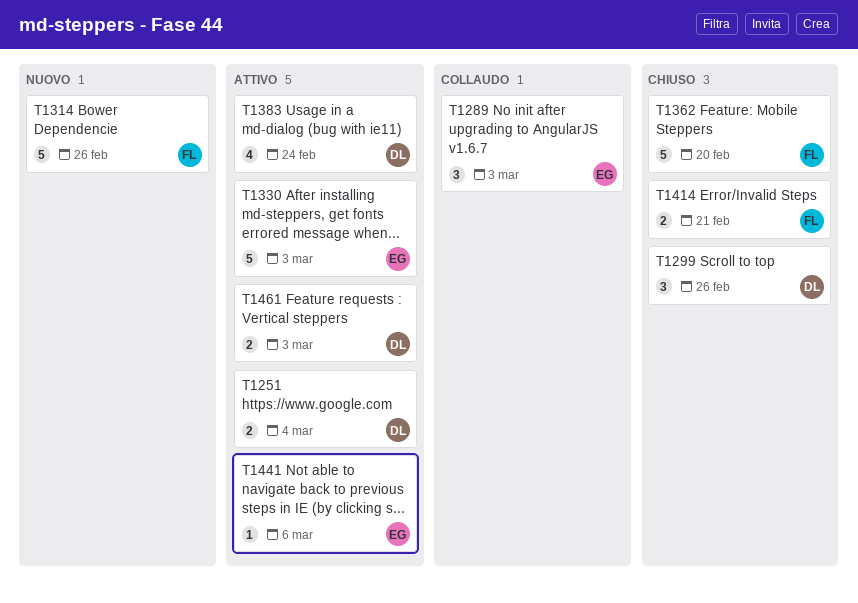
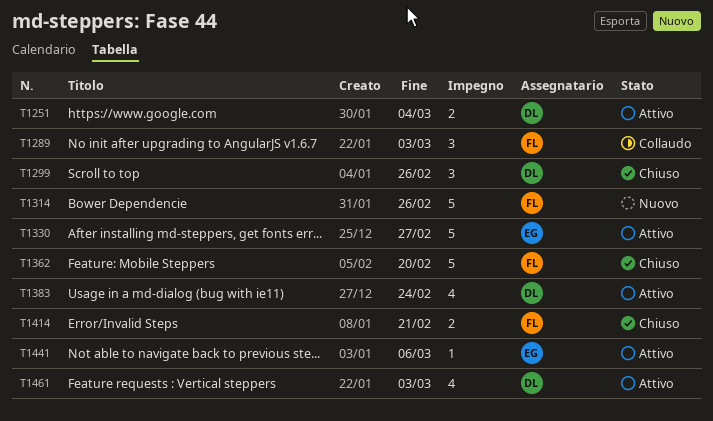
T1289, owner: EG -> FL
T1330, due: Mar 3 -> Feb 27
T1461, estimate: 2 -> 4

